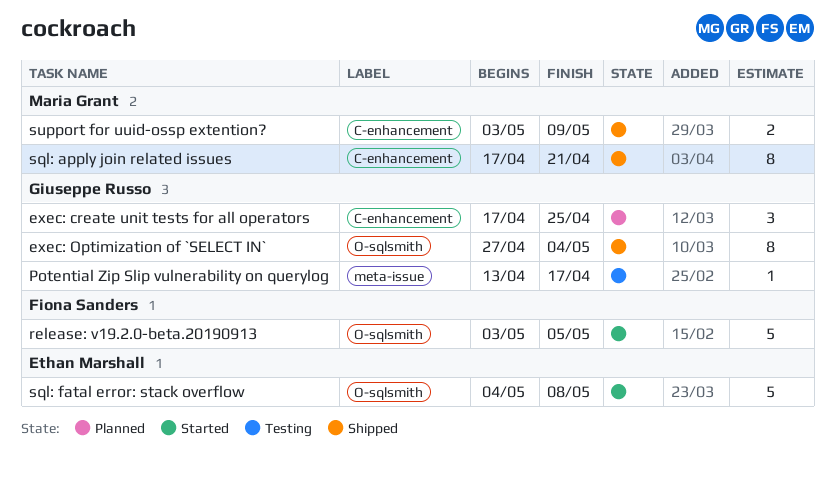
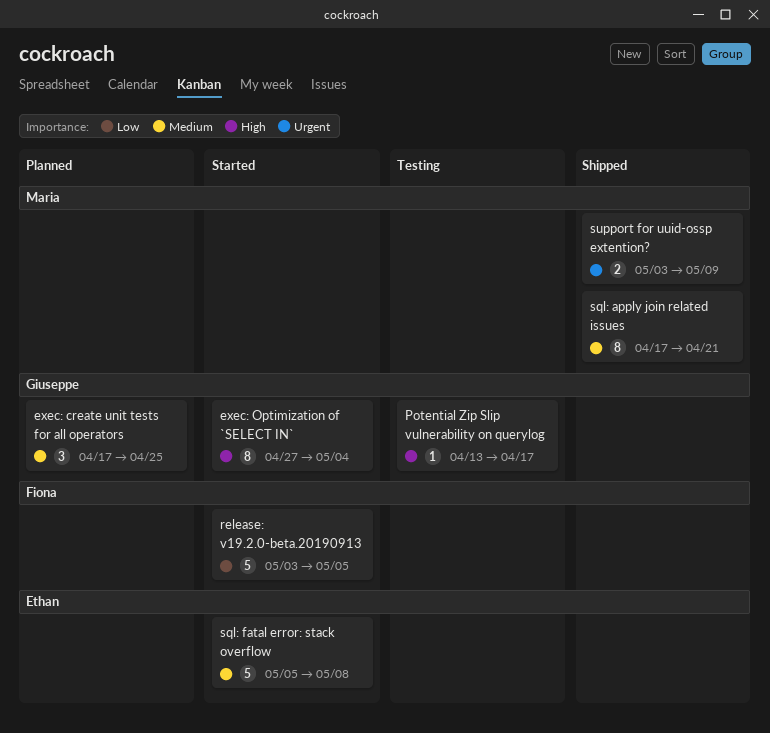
exec: Optimization of `SELECT IN`, status: Shipped -> Started
sql: fatal error: stack overflow, start: May 4 -> May 5

